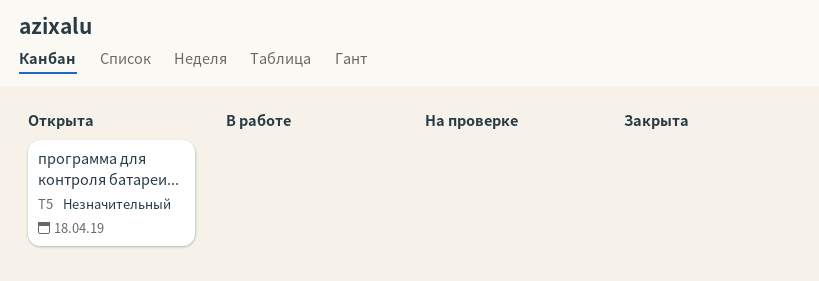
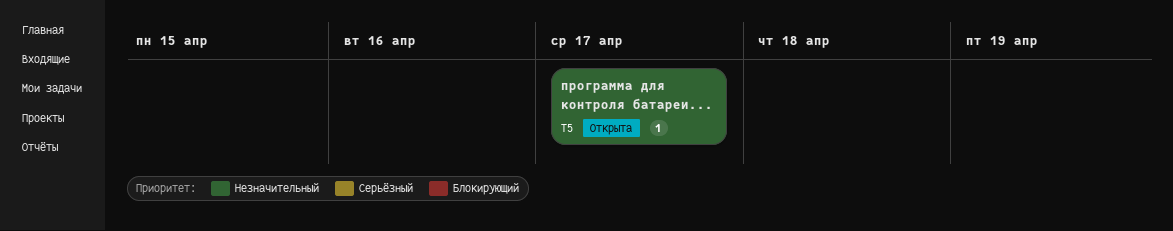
T5, due: Apr 18 -> Apr 17

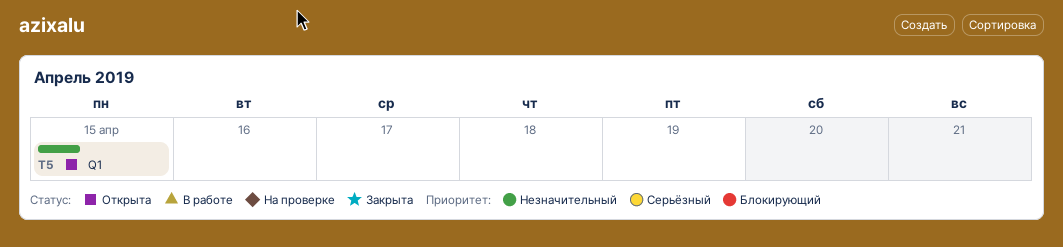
T5, due: Apr 17 -> Apr 15

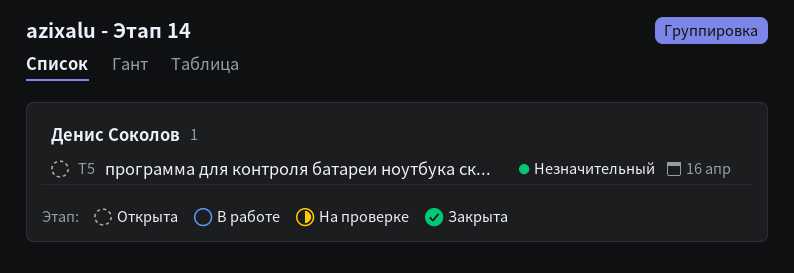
T5, due: Apr 15 -> Apr 16

